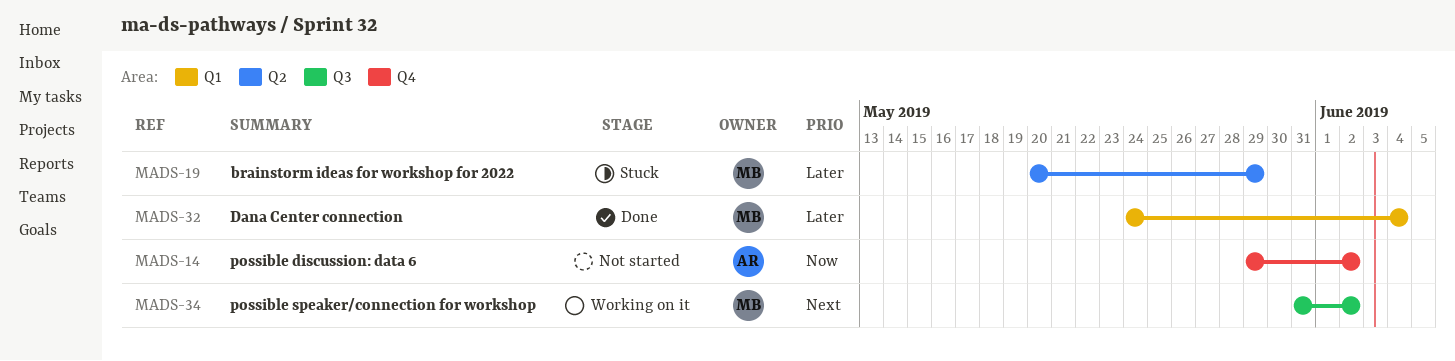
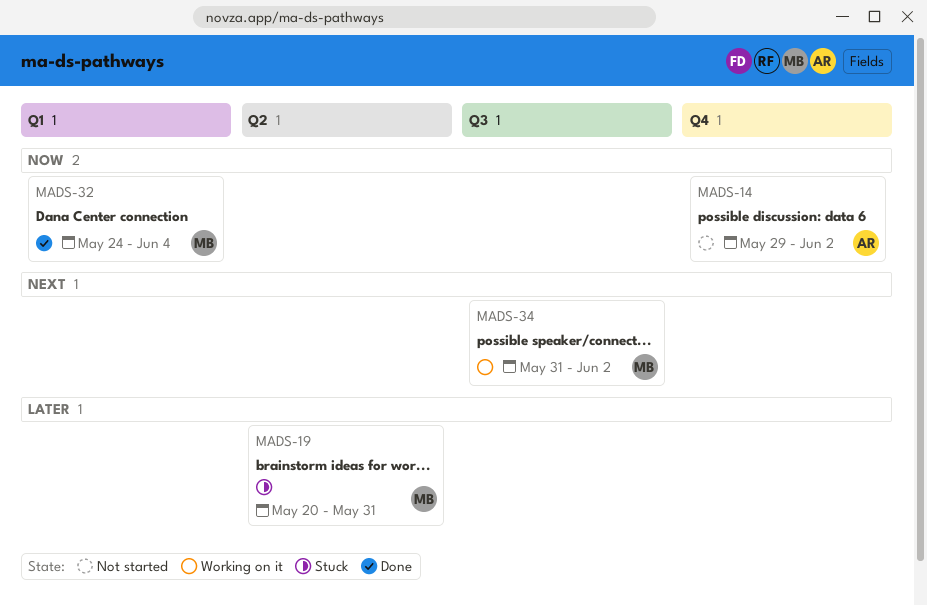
MADS-19, due: May 29 -> May 31
MADS-32, priority: Later -> Now

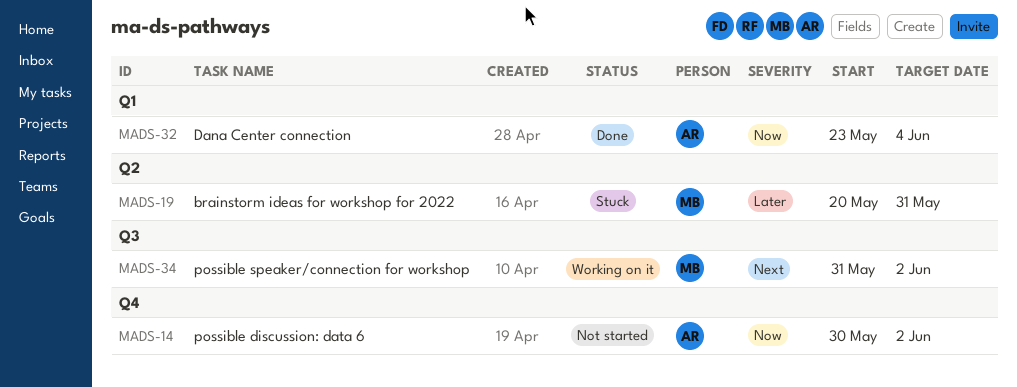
MADS-14, start: May 29 -> May 30
MADS-32, owner: MB -> AR
MADS-32, start: May 24 -> May 23

